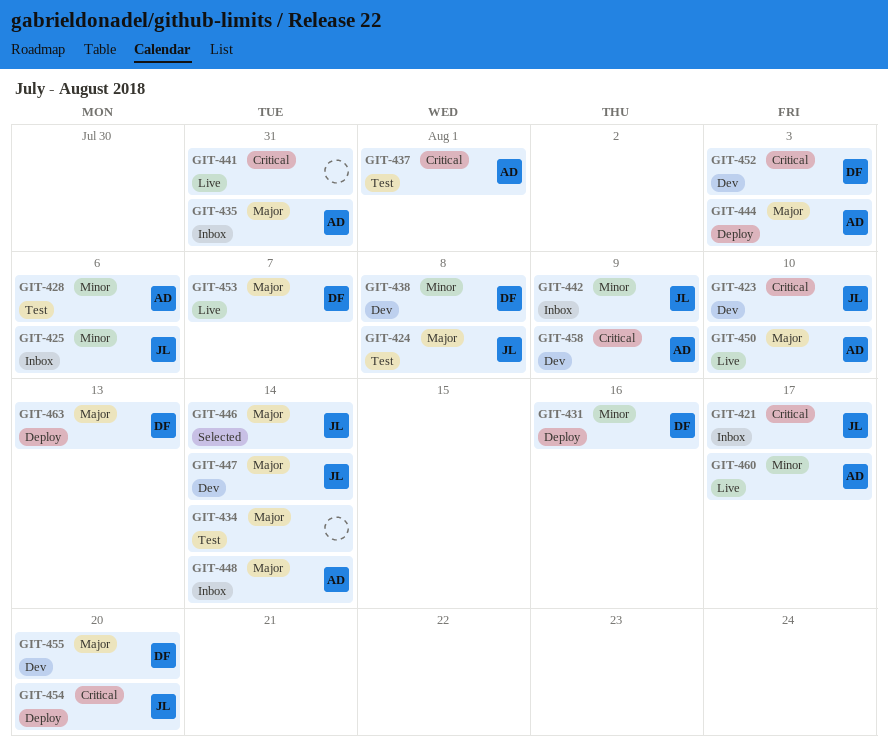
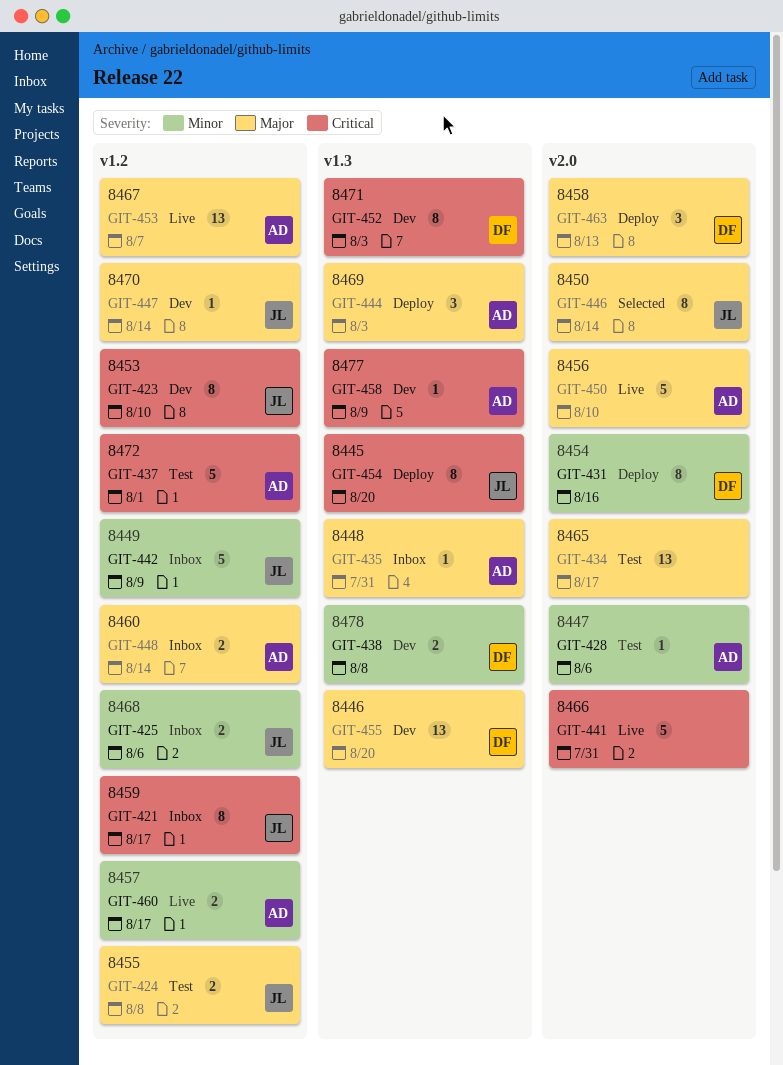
GIT-434, due: Aug 14 -> Aug 17
GIT-453, owner: DF -> AD

